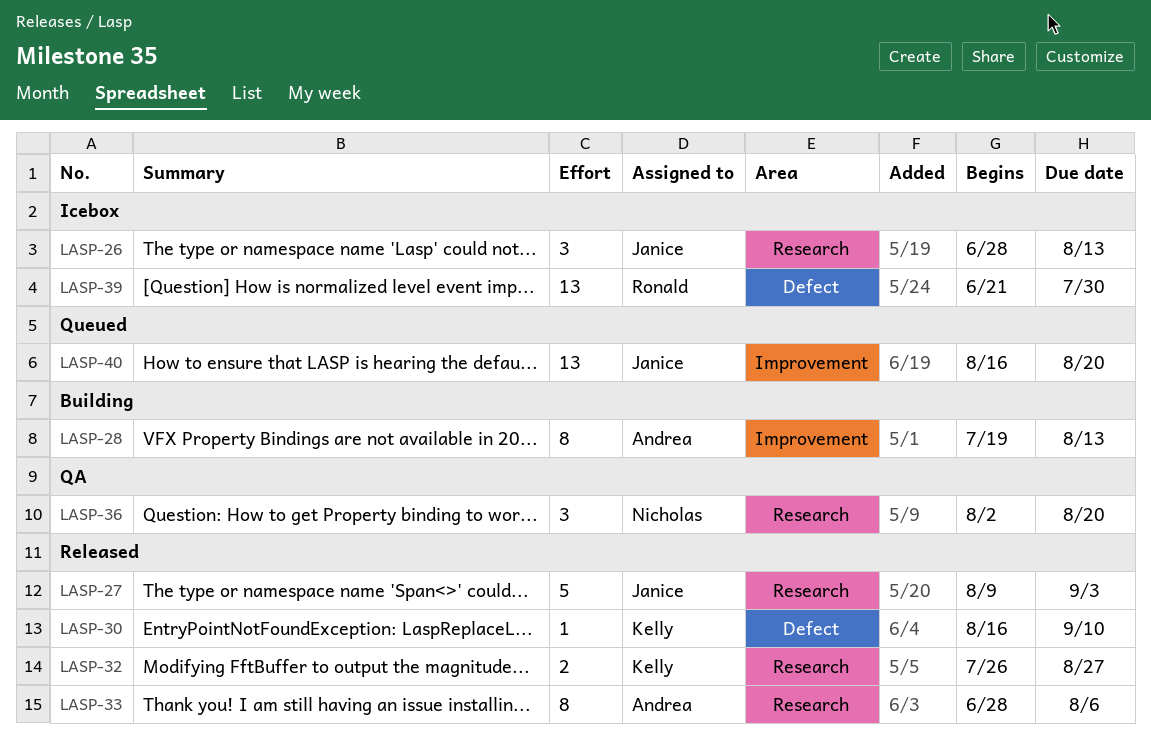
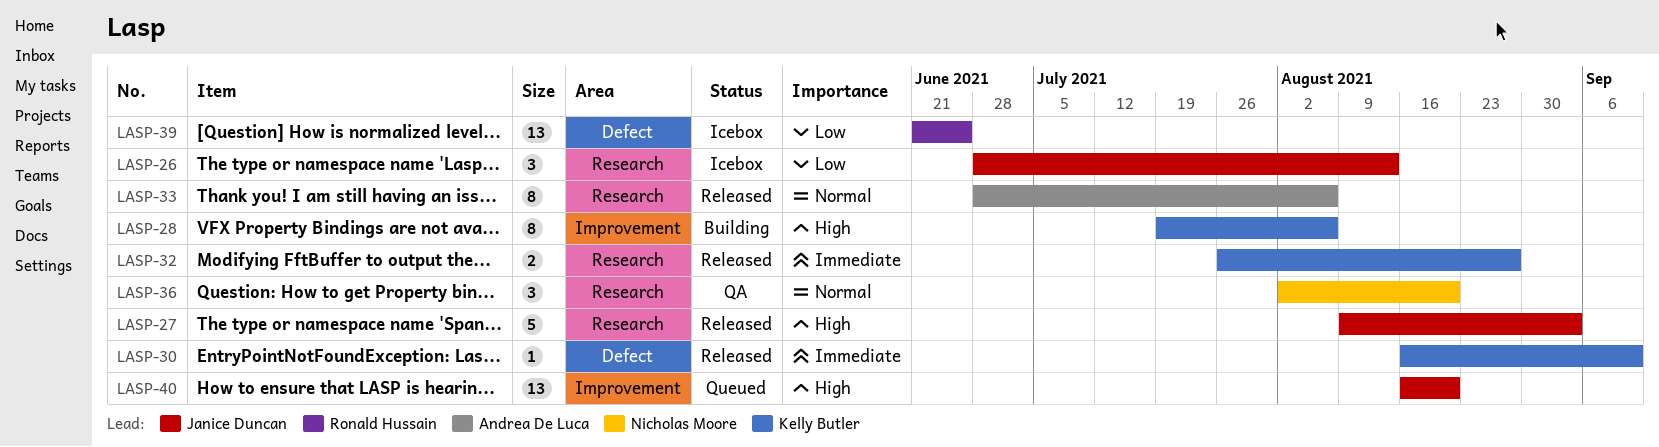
LASP-28, owner: Andrea De Luca -> Kelly Butler
LASP-28, due: Aug 13 -> Aug 6
LASP-39, due: Jul 30 -> Jun 25

